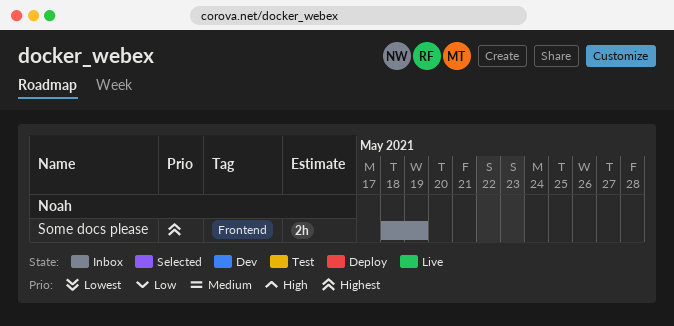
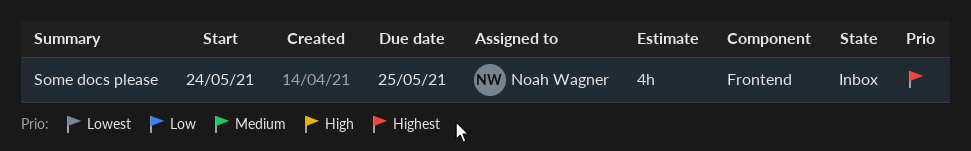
Some docs please, estimate: 2h -> 4h
Some docs please, start: May 18 -> May 24
Some docs please, due: May 19 -> May 25

